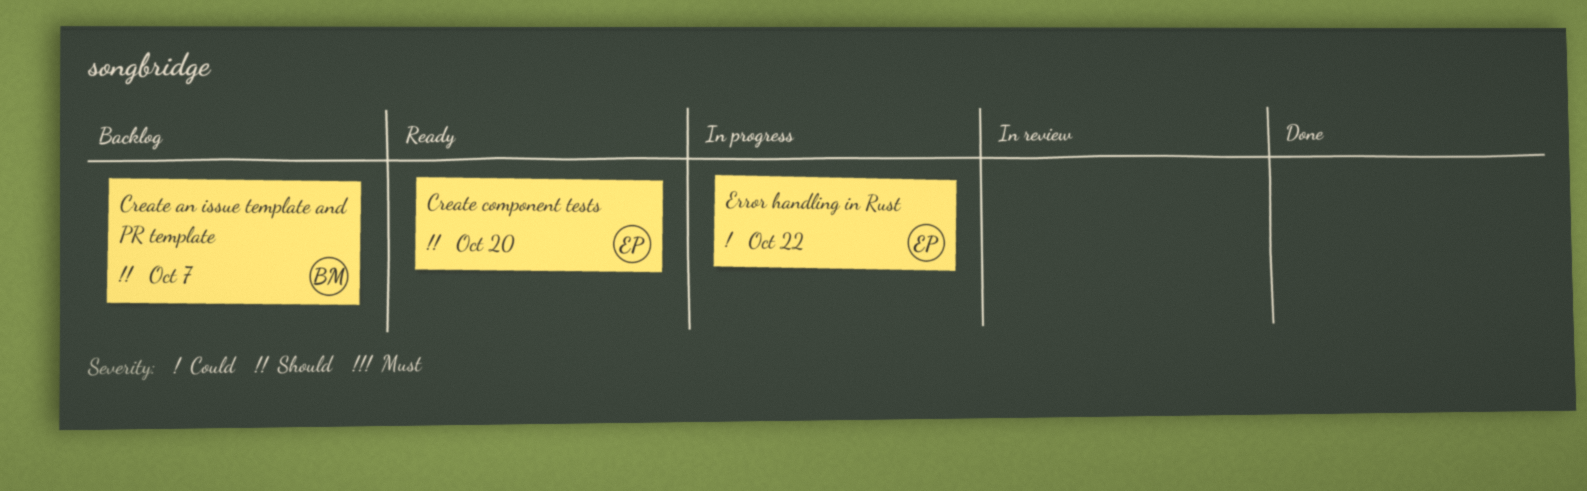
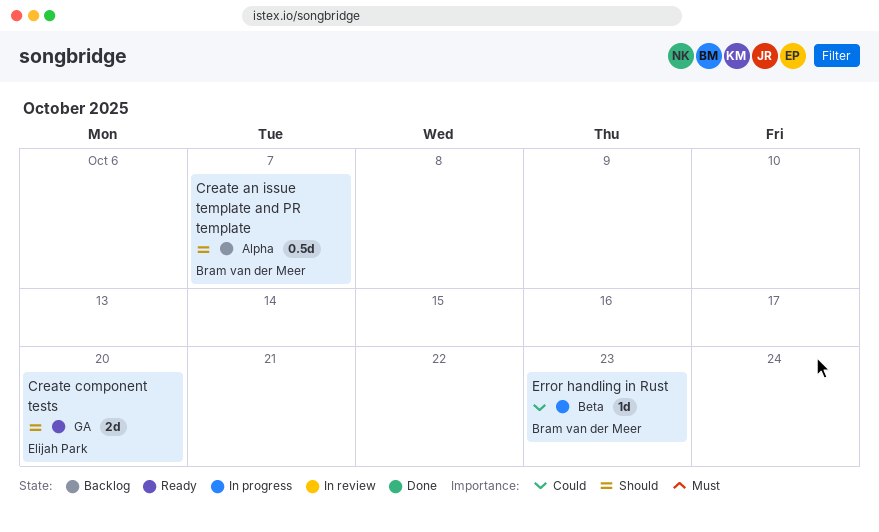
Error handling in Rust, owner: Elijah Park -> Bram van der Meer
Error handling in Rust, due: Oct 22 -> Oct 23

